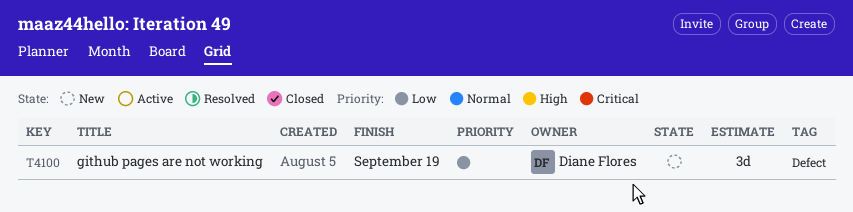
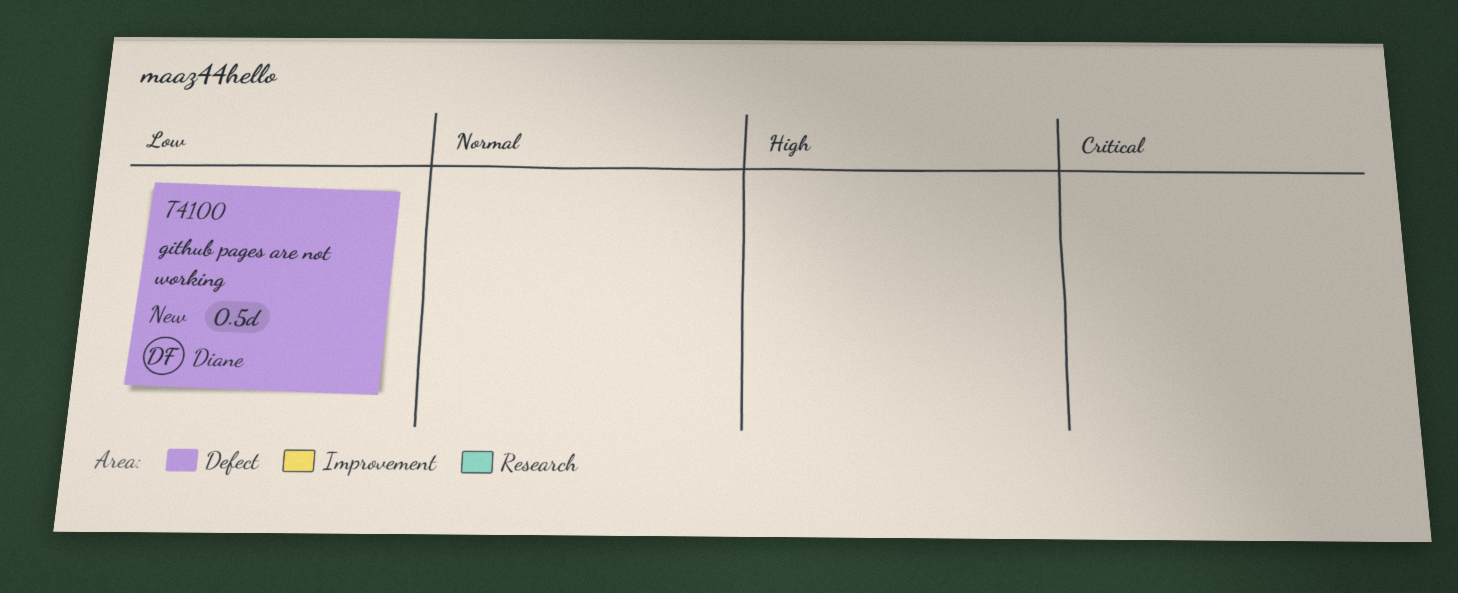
T4100, estimate: 3d -> 0.5d

